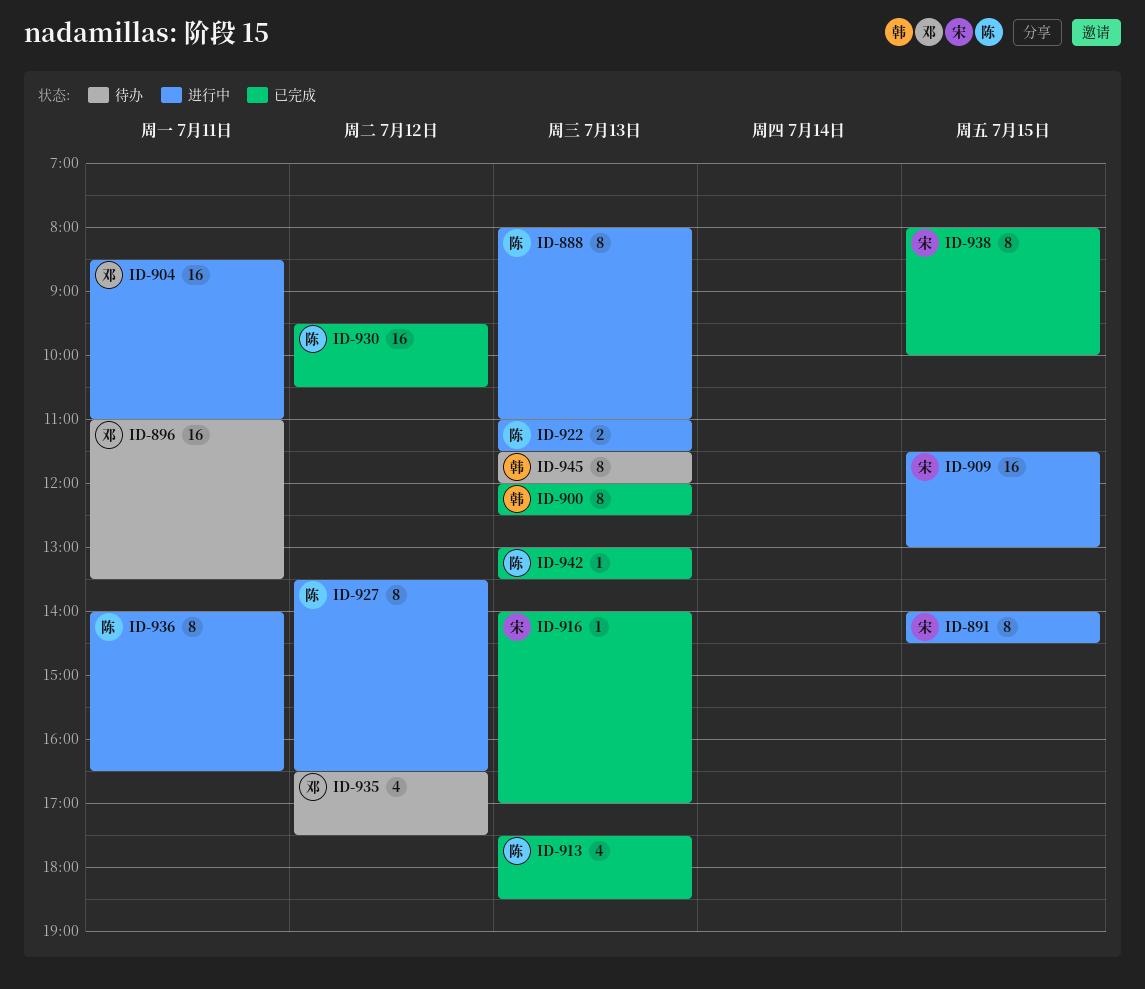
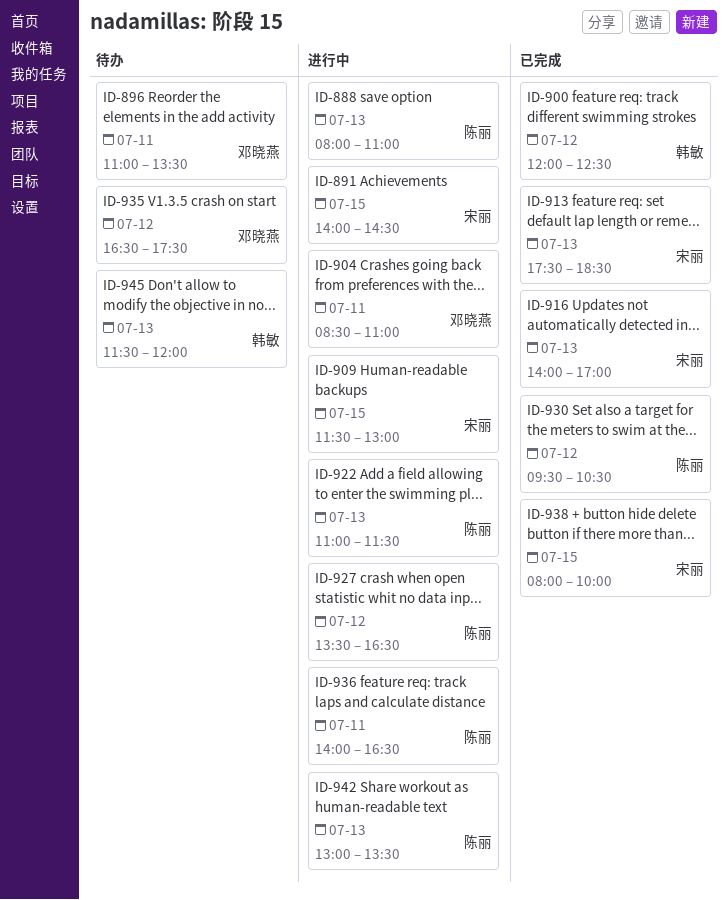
ID-900, day: Jul 13 -> Jul 12
ID-913, owner: 陈丽 -> 宋丽
ID-942, status: 已完成 -> 进行中

